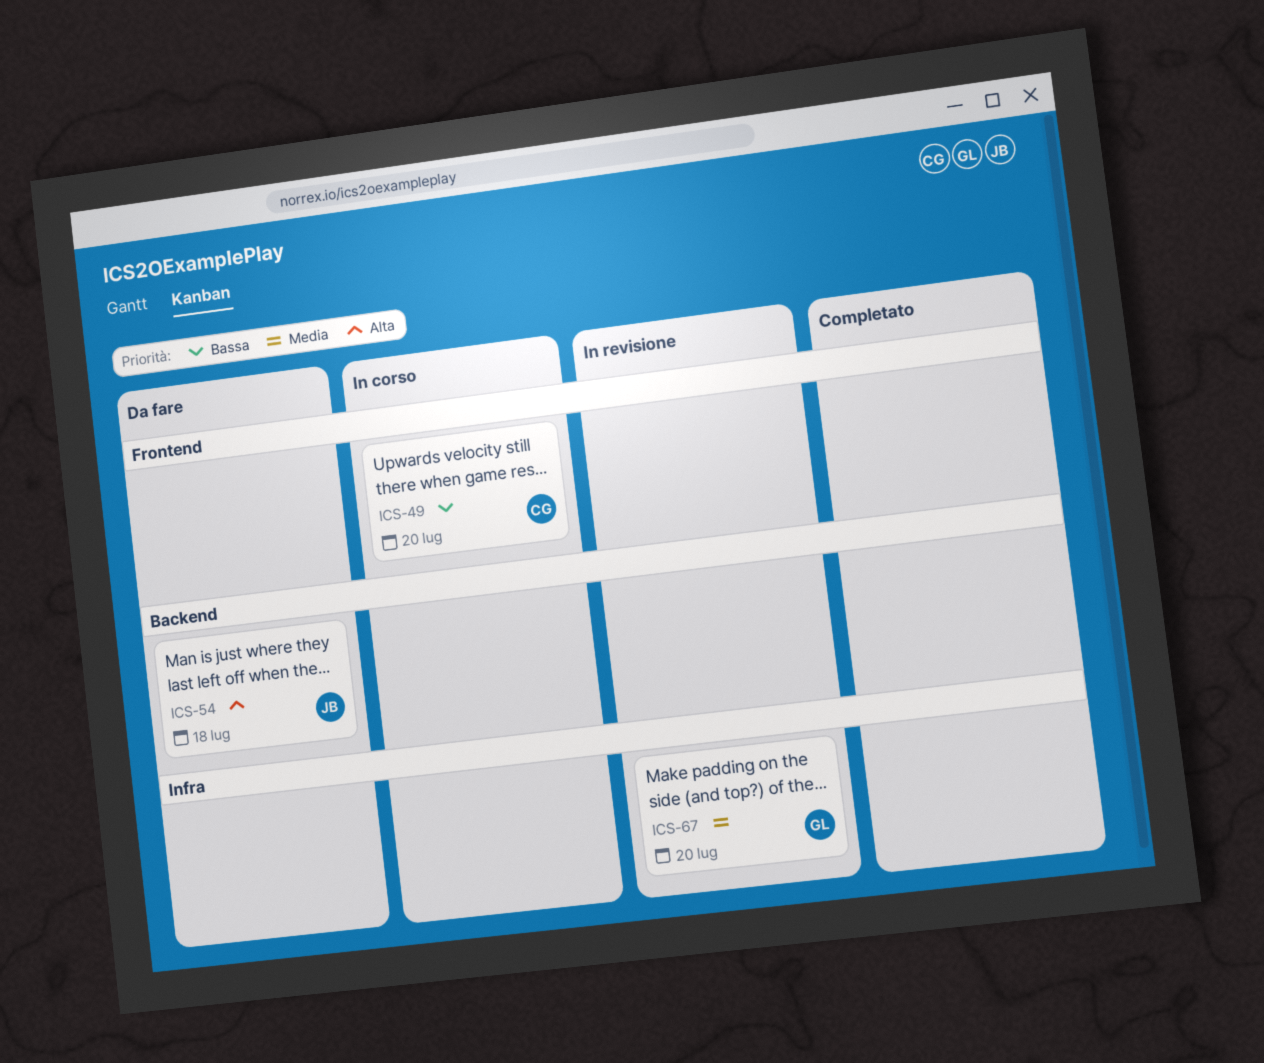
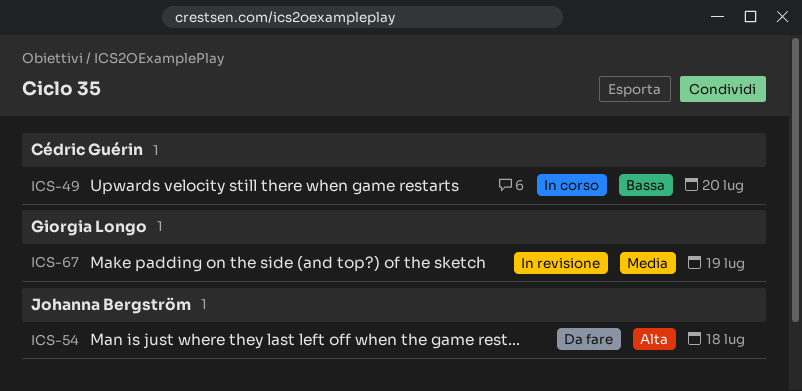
ICS-67, due: Jul 20 -> Jul 19

